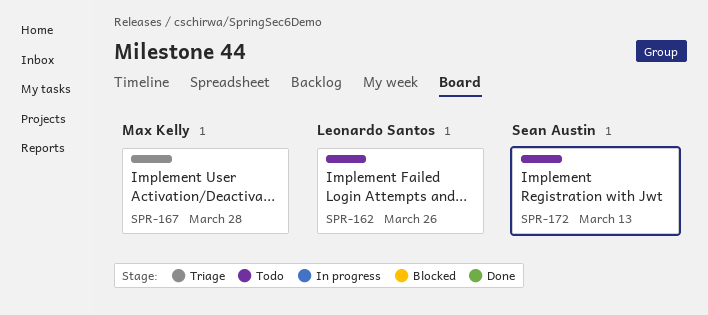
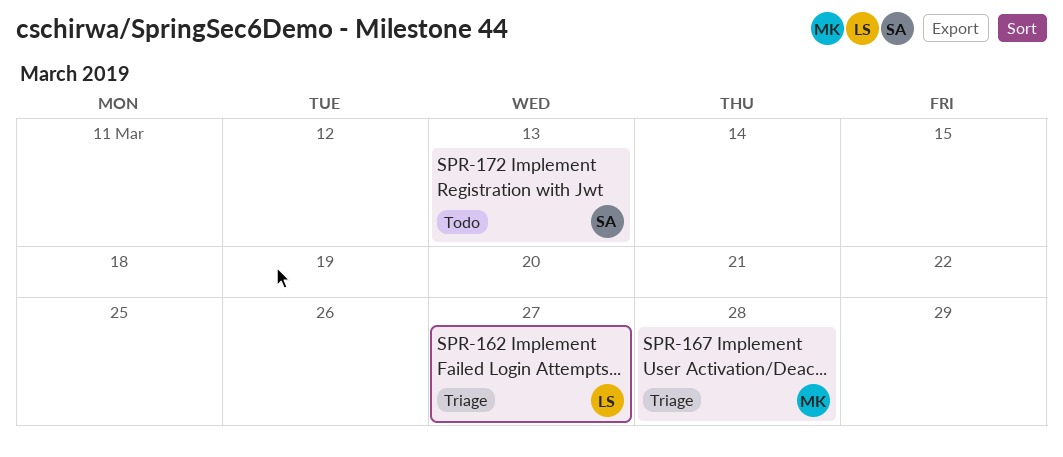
SPR-162, status: Todo -> Triage
SPR-162, due: Mar 26 -> Mar 27

